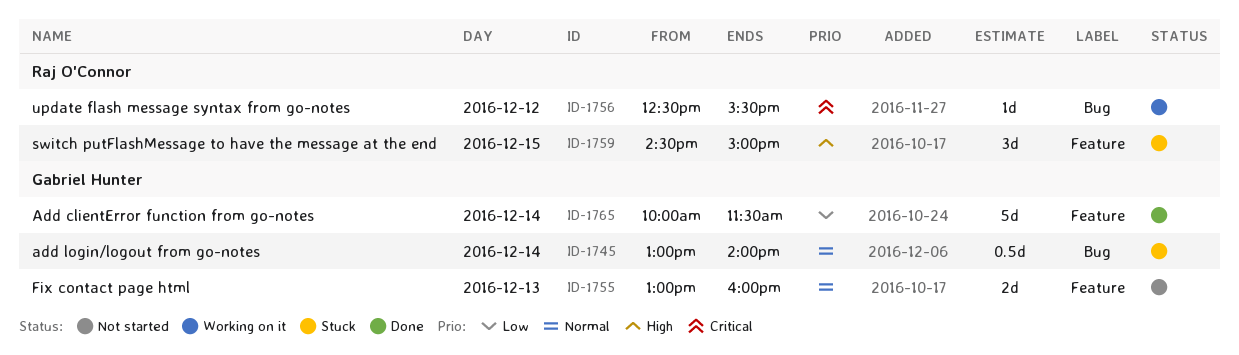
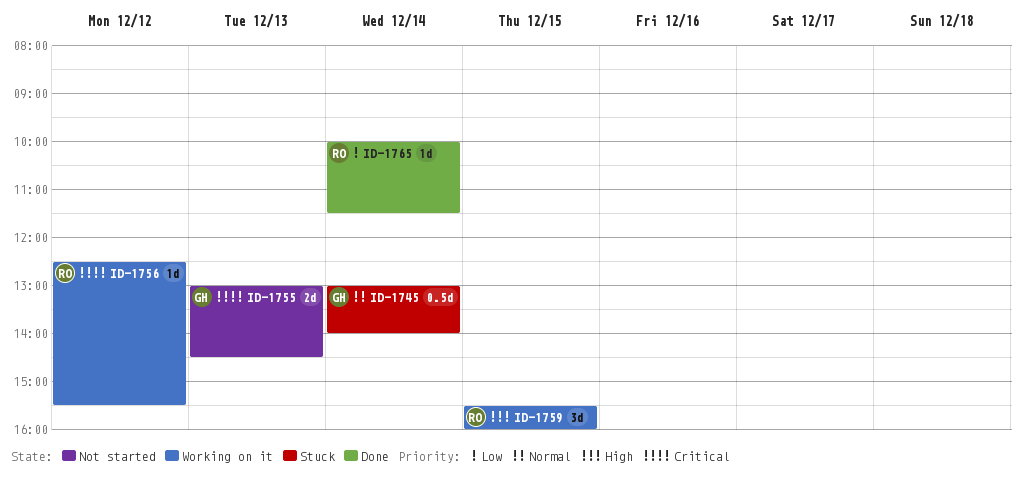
ID-1755, priority: Normal -> Critical
ID-1755, ends: 16:00 -> 14:30
ID-1759, status: Stuck -> Working on it
ID-1759, begins: 14:30 -> 15:30
ID-1759, ends: 15:00 -> 16:00
ID-1765, owner: Gabriel Hunter -> Raj O'Connor
ID-1765, estimate: 5d -> 1d

